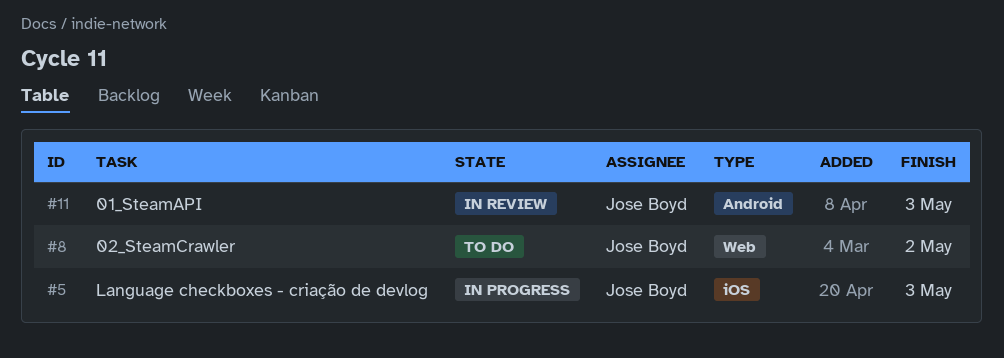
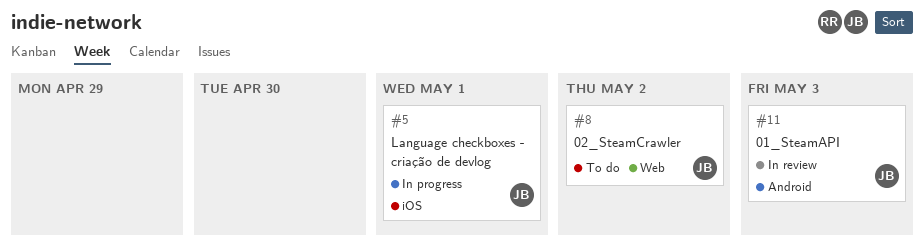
#5, due: May 3 -> May 1

